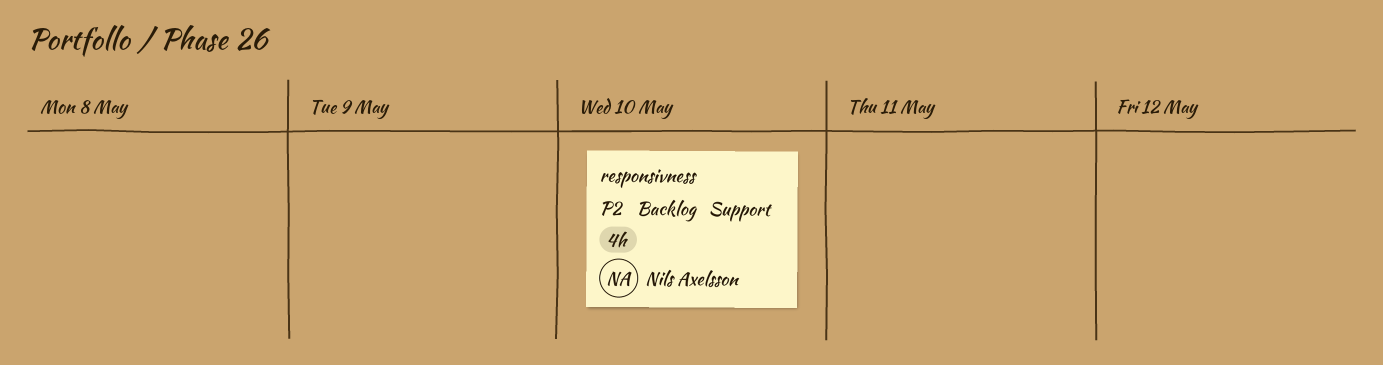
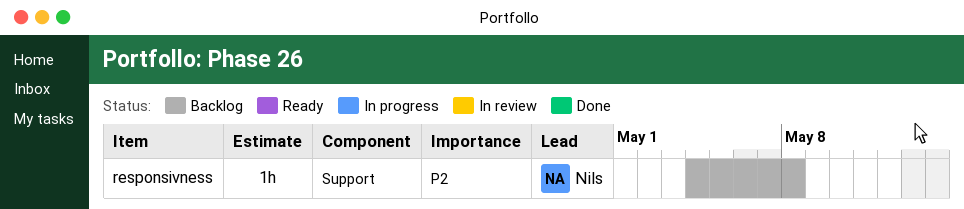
responsivness, estimate: 4h -> 1h
responsivness, due: May 10 -> May 8

